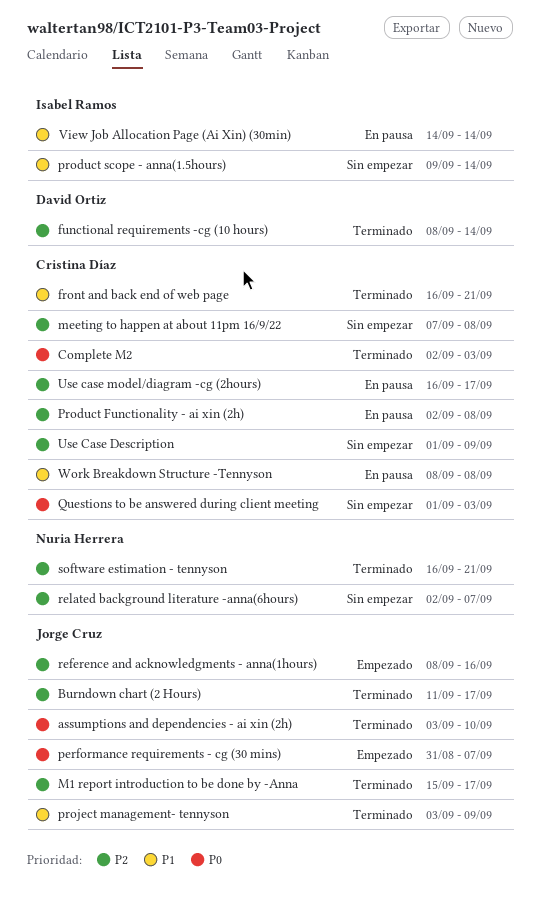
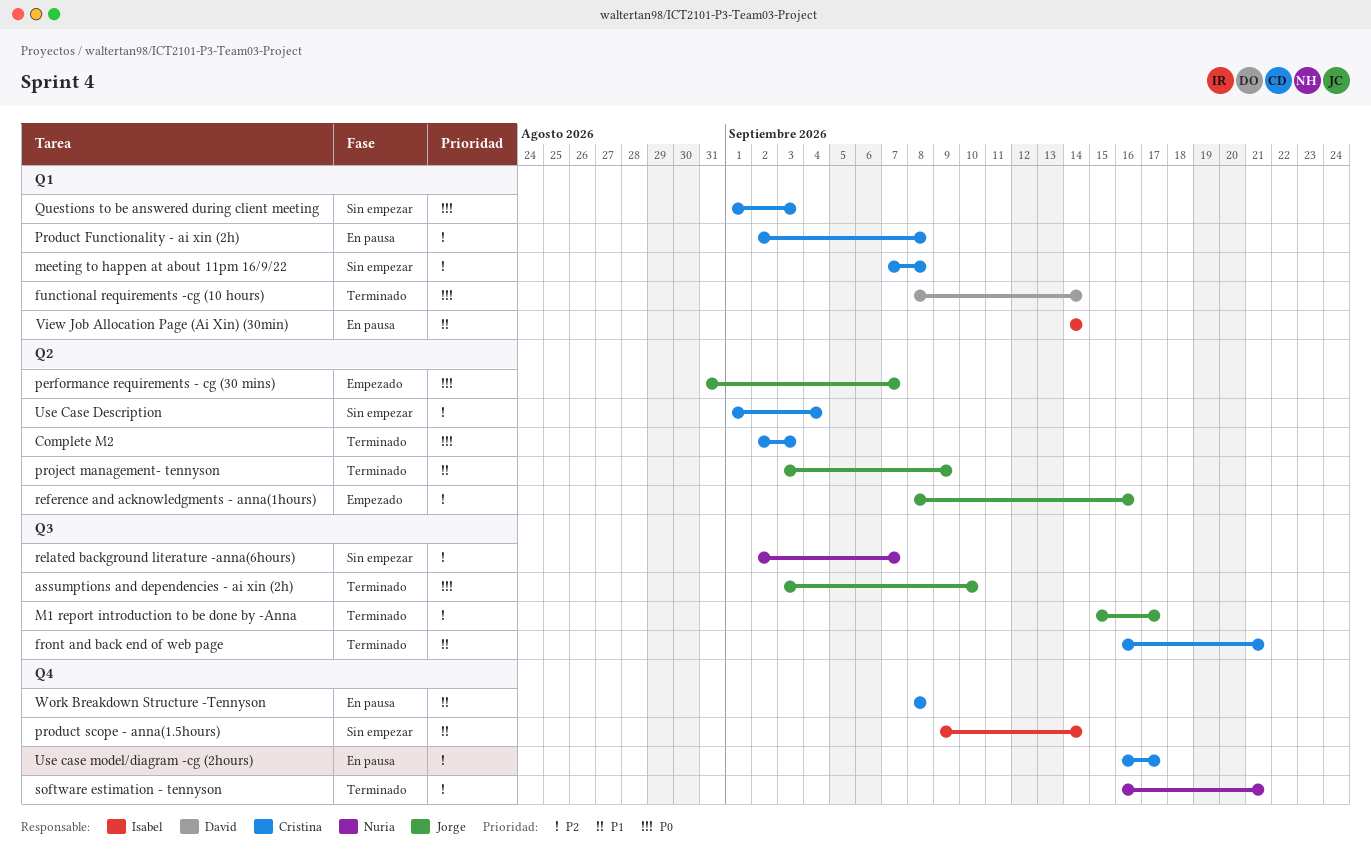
Burndown chart (2 Hours): present -> none
functional requirements -cg (10 hours), priority: P2 -> P0
Use Case Description, due: Sep 9 -> Sep 4

